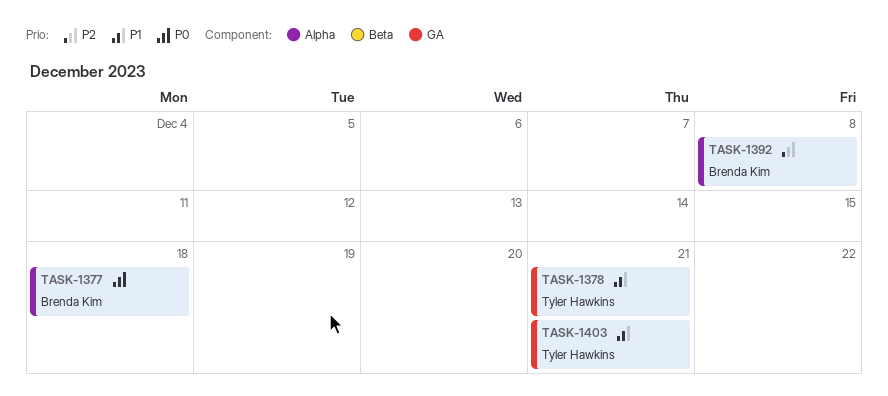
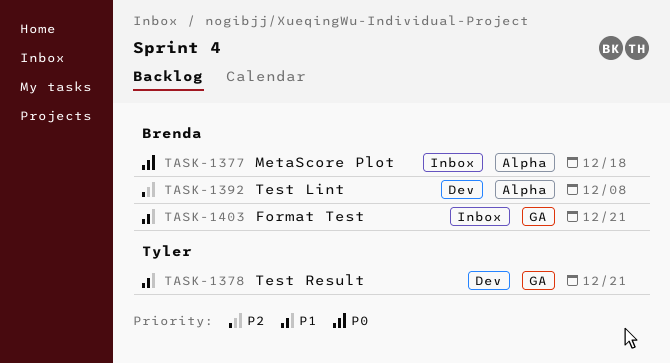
TASK-1403, owner: Tyler Hawkins -> Brenda Kim

